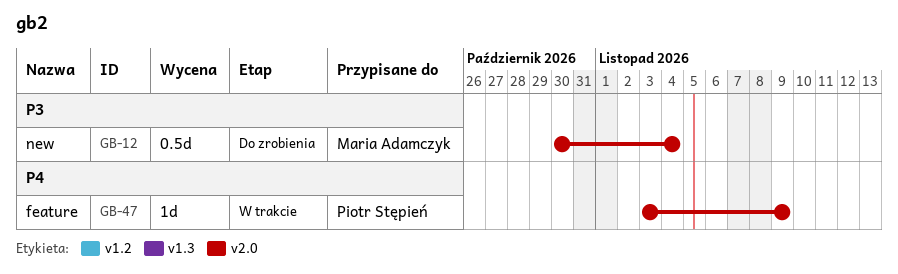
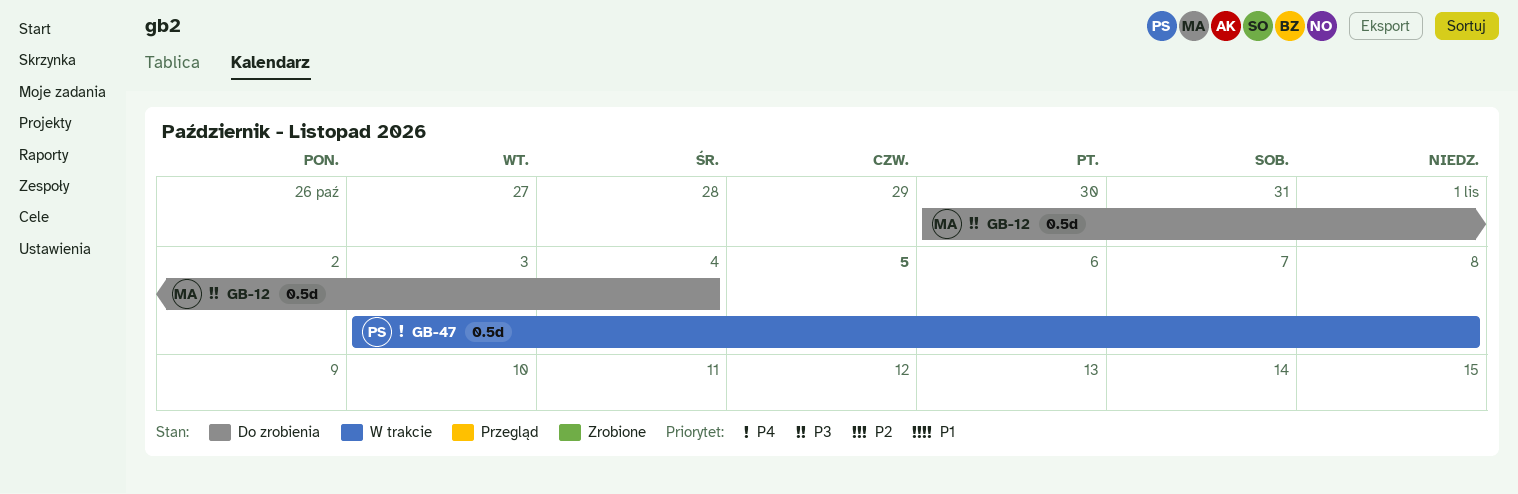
GB-47, estimate: 1d -> 0.5d
GB-47, due: Nov 9 -> Nov 8

